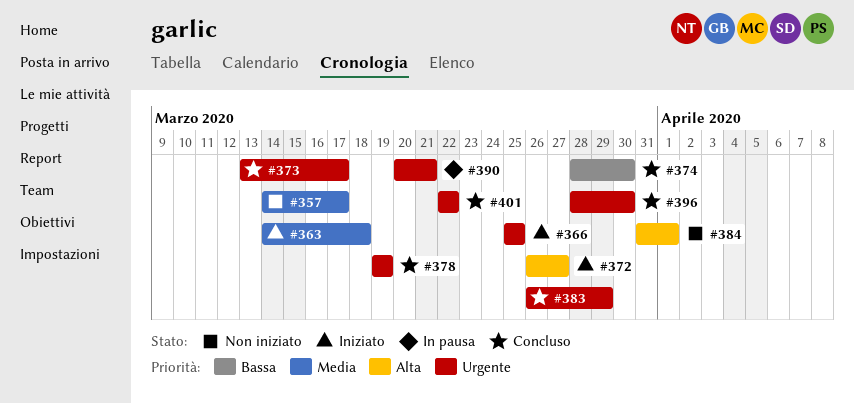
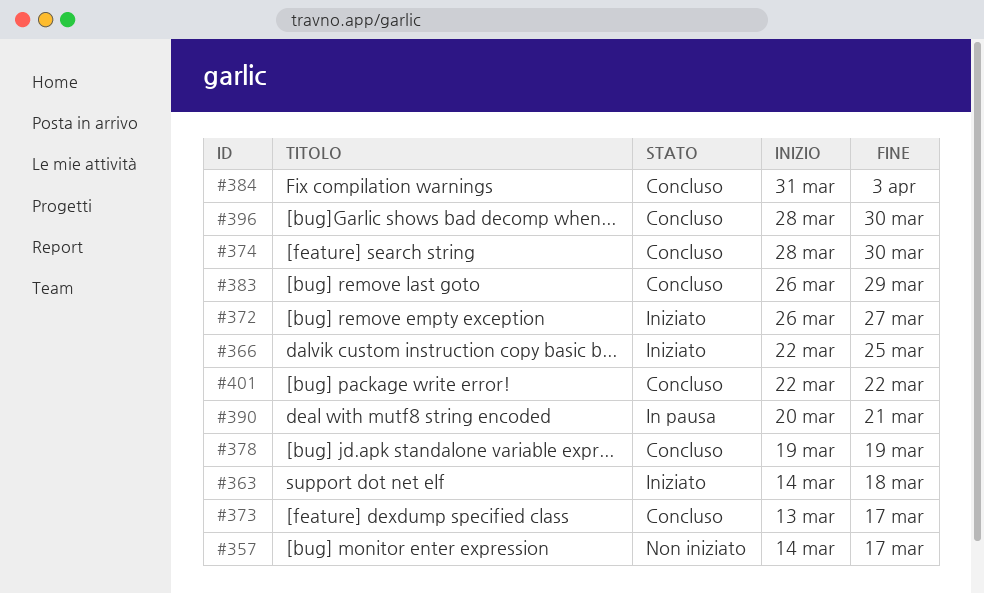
#366, start: Mar 25 -> Mar 22
#384, status: Non iniziato -> Concluso
#384, due: Apr 1 -> Apr 3

